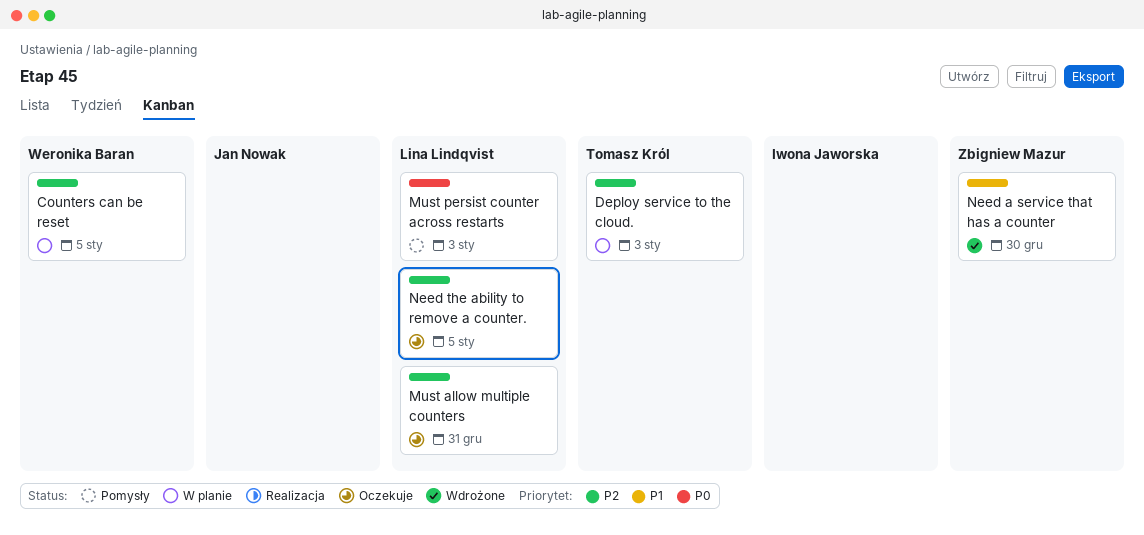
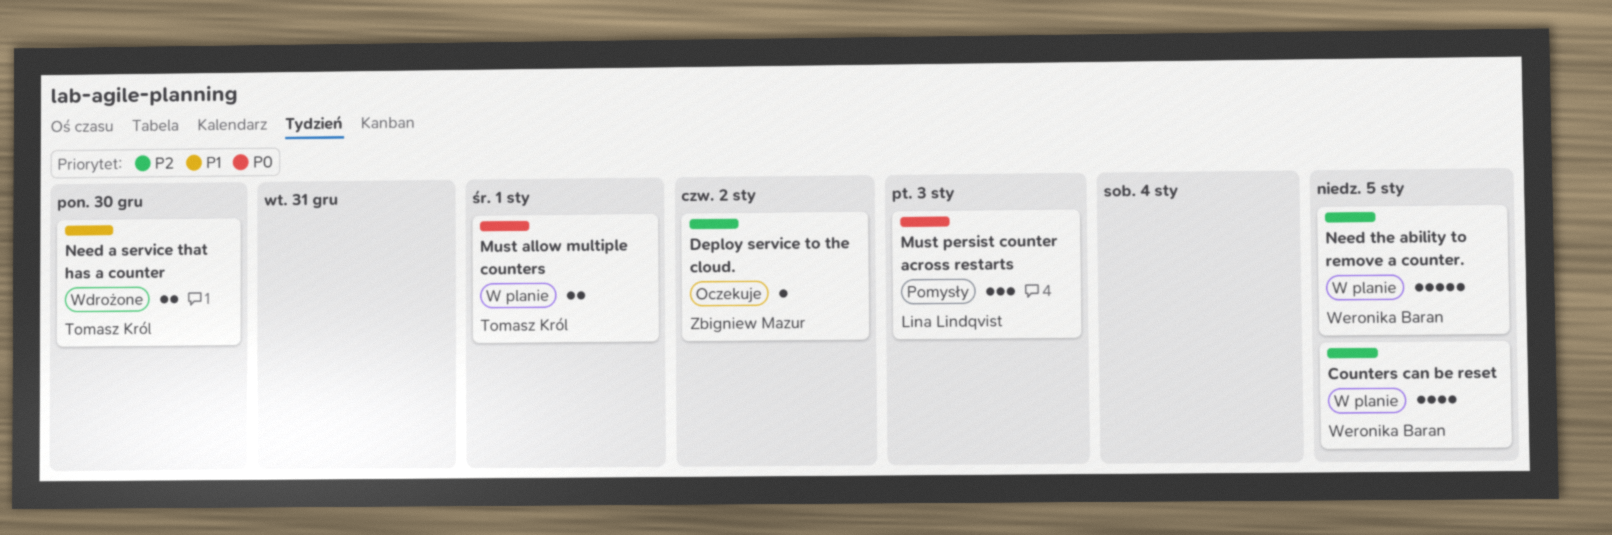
Deploy service to the cloud., status: W planie -> Oczekuje
Deploy service to the cloud., owner: Tomasz Król -> Zbigniew Mazur
Deploy service to the cloud., due: Jan 3 -> Jan 2
Must allow multiple counters, status: Oczekuje -> W planie
Must allow multiple counters, owner: Lina Lindqvist -> Tomasz Król
Must allow multiple counters, priority: P2 -> P0
Must allow multiple counters, due: Dec 31 -> Jan 1
Need a service that has a counter, owner: Zbigniew Mazur -> Tomasz Król
Need the ability to remove a counter., status: Oczekuje -> W planie
Need the ability to remove a counter., owner: Lina Lindqvist -> Weronika Baran

